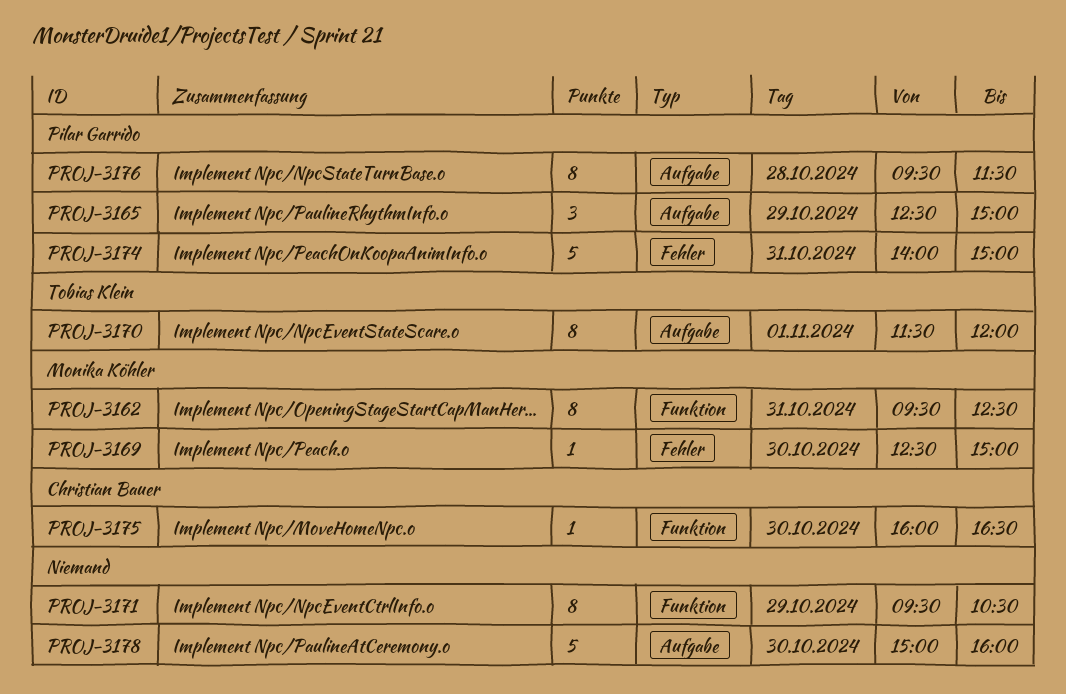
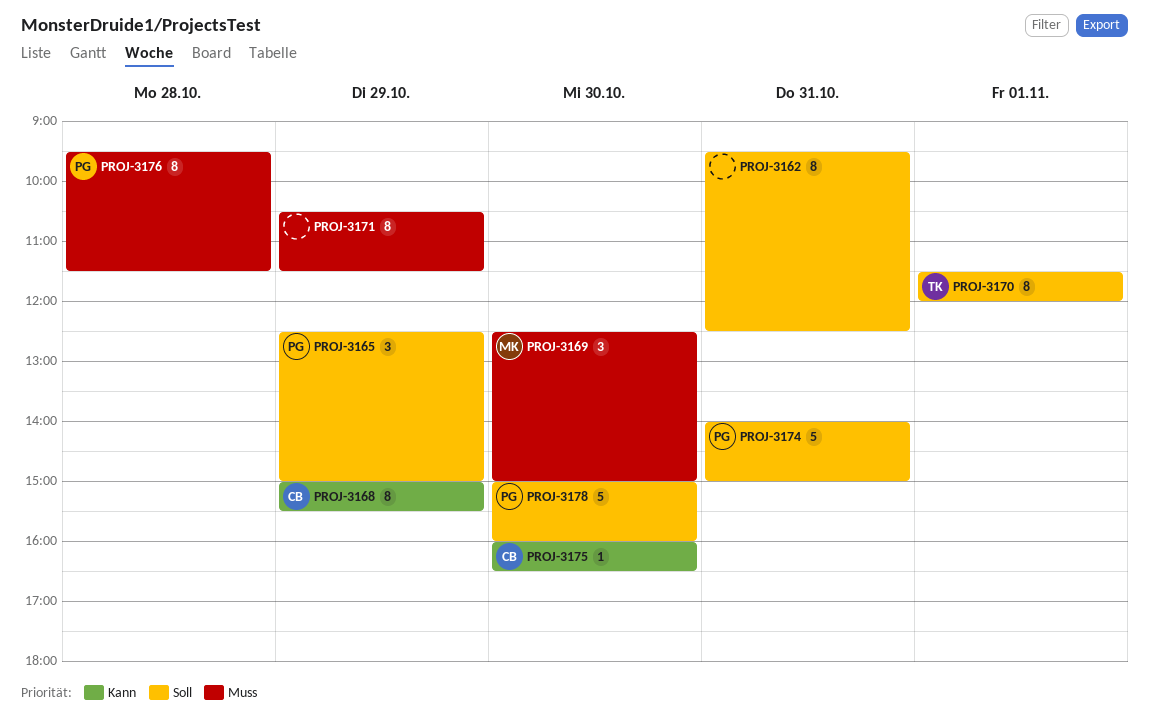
PROJ-3162, owner: Monika Köhler -> none
PROJ-3168: none -> present
PROJ-3169, estimate: 1 -> 3
PROJ-3171, begins: 09:30 -> 10:30
PROJ-3171, ends: 10:30 -> 11:30
PROJ-3178, owner: none -> Pilar Garrido

